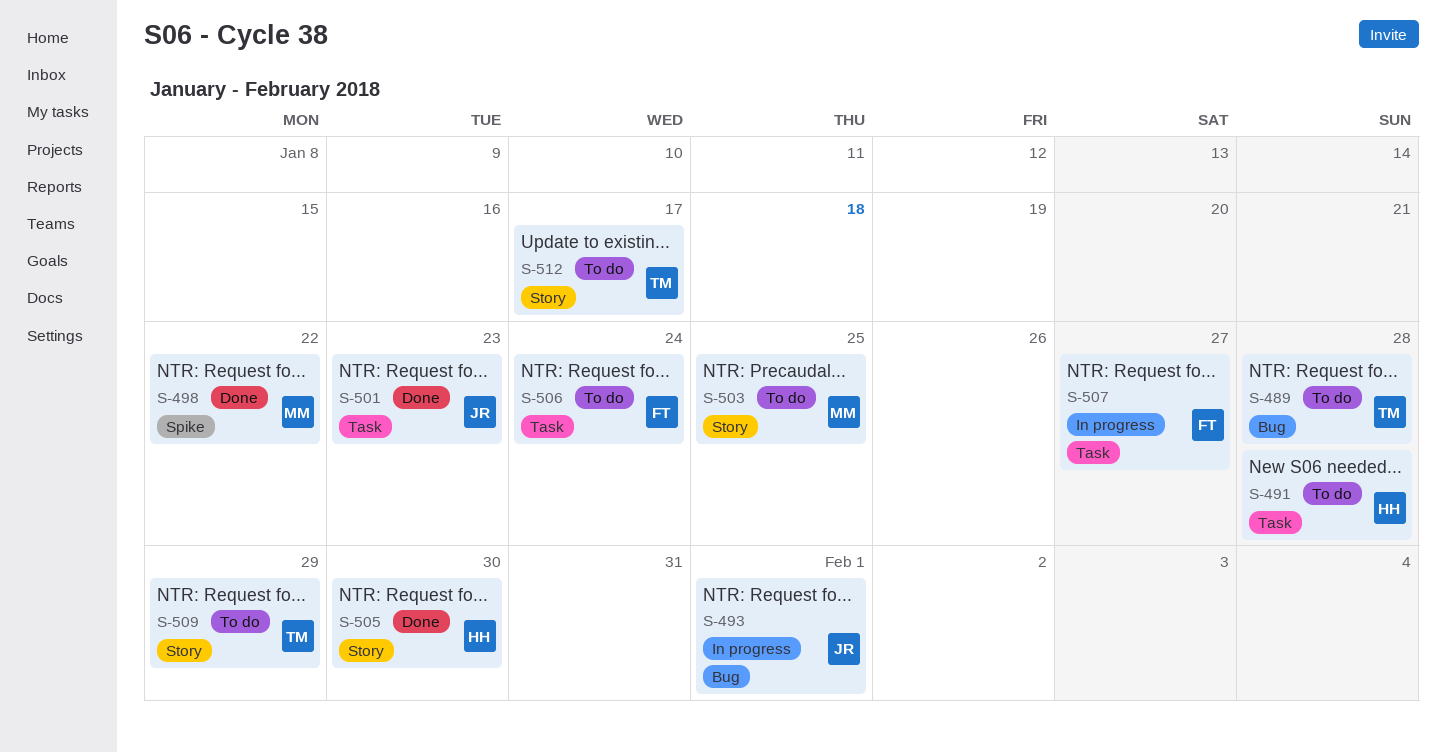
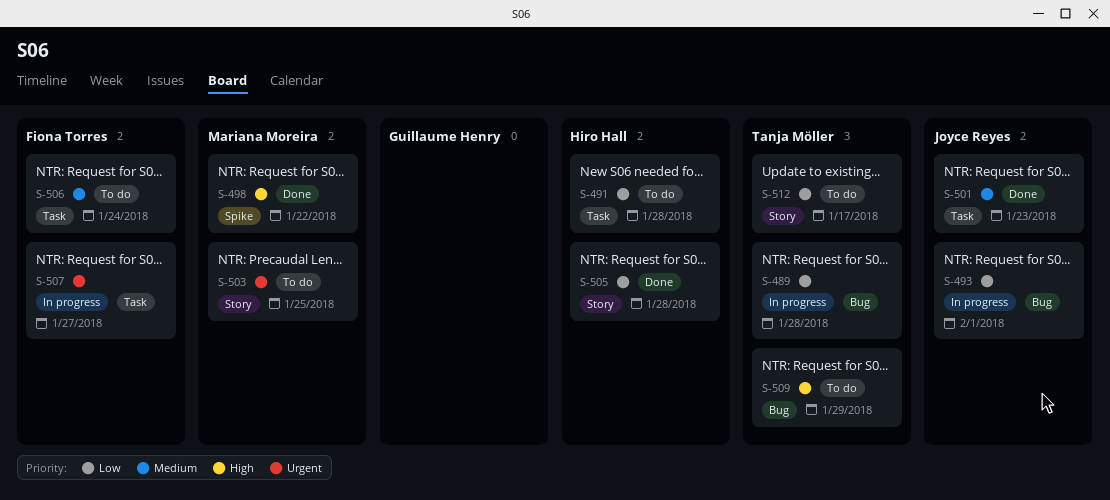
S-489, status: To do -> In progress
S-505, due: Jan 30 -> Jan 28
S-509, label: Story -> Bug

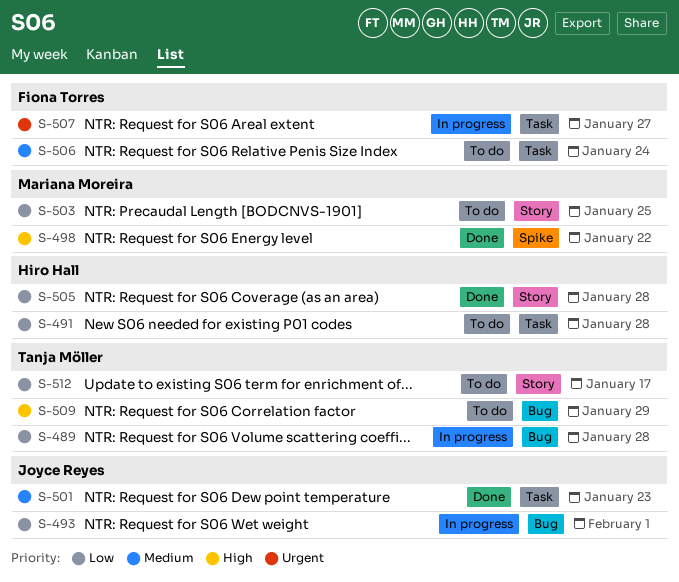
S-503, priority: Urgent -> Low

